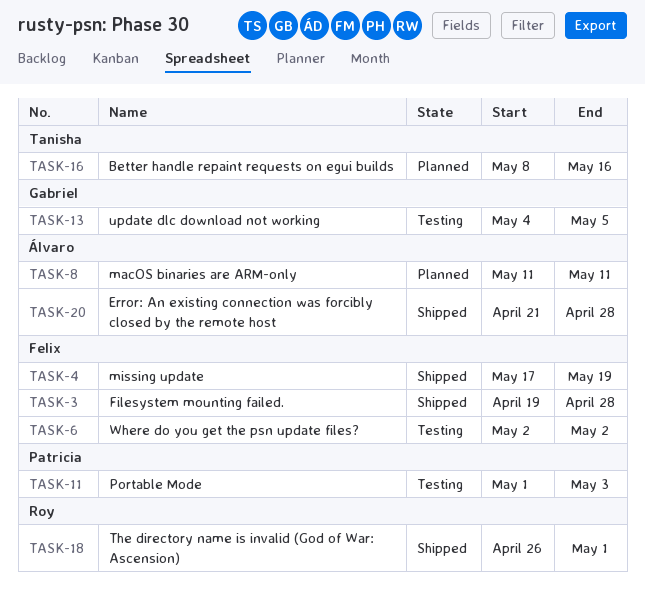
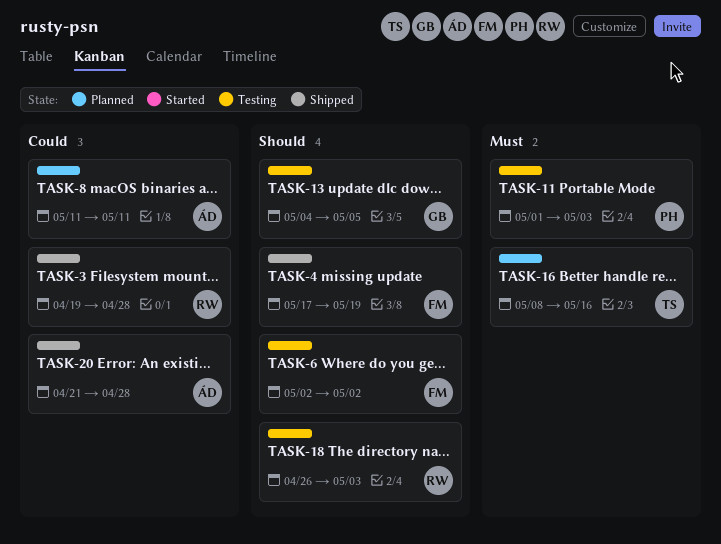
TASK-3, owner: Felix -> Roy
TASK-18, status: Shipped -> Testing
TASK-18, due: May 1 -> May 3

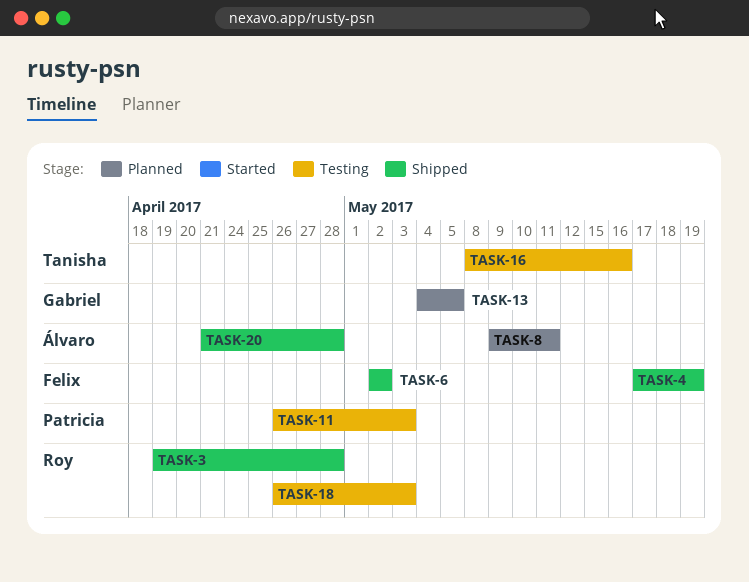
TASK-6, status: Testing -> Shipped
TASK-8, start: May 11 -> May 9
TASK-11, start: May 1 -> Apr 26
TASK-13, status: Testing -> Planned
TASK-16, status: Planned -> Testing

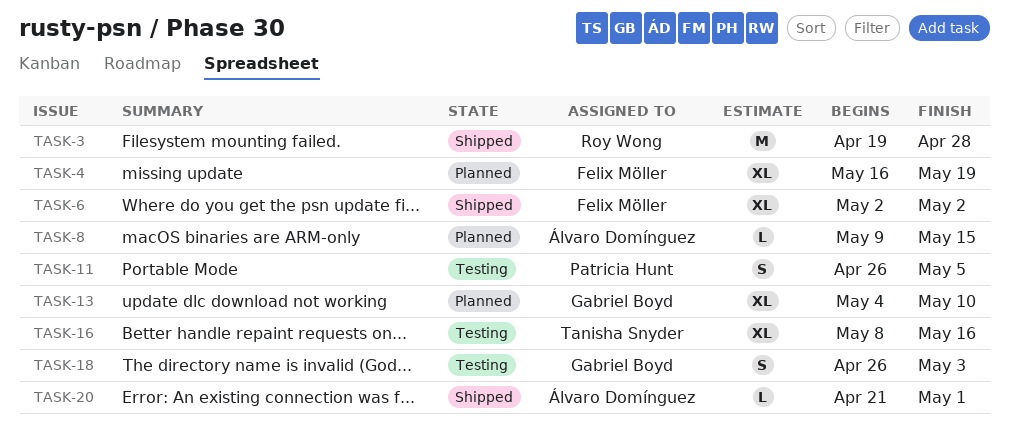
TASK-4, status: Shipped -> Planned
TASK-4, start: May 17 -> May 16
TASK-8, due: May 11 -> May 15
TASK-11, due: May 3 -> May 5
TASK-13, due: May 5 -> May 10
TASK-18, owner: Roy Wong -> Gabriel Boyd
TASK-20, due: Apr 28 -> May 1

